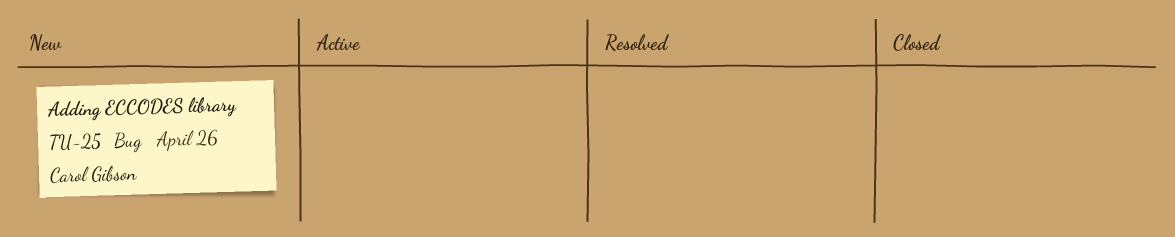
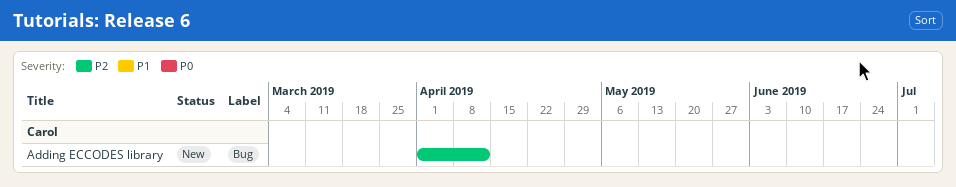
Adding ECCODES library, due: Apr 26 -> Apr 12

